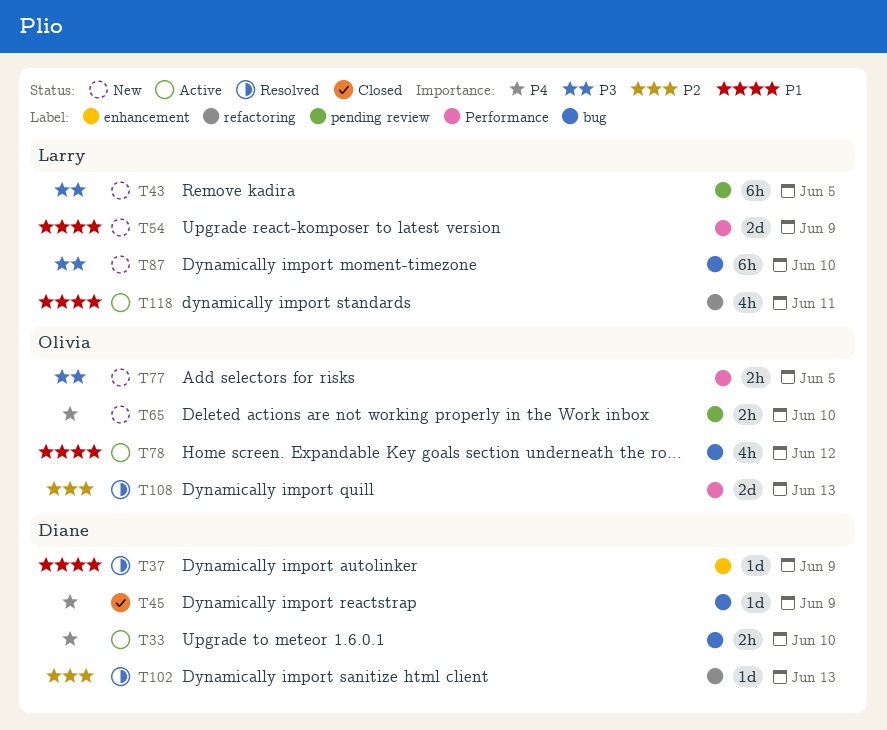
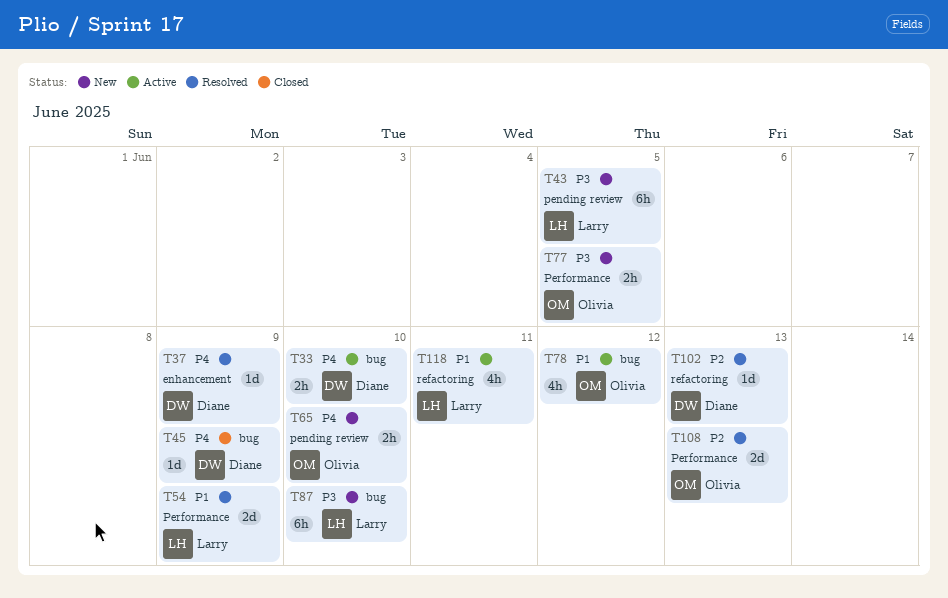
T37, priority: P1 -> P4
T54, status: New -> Resolved

